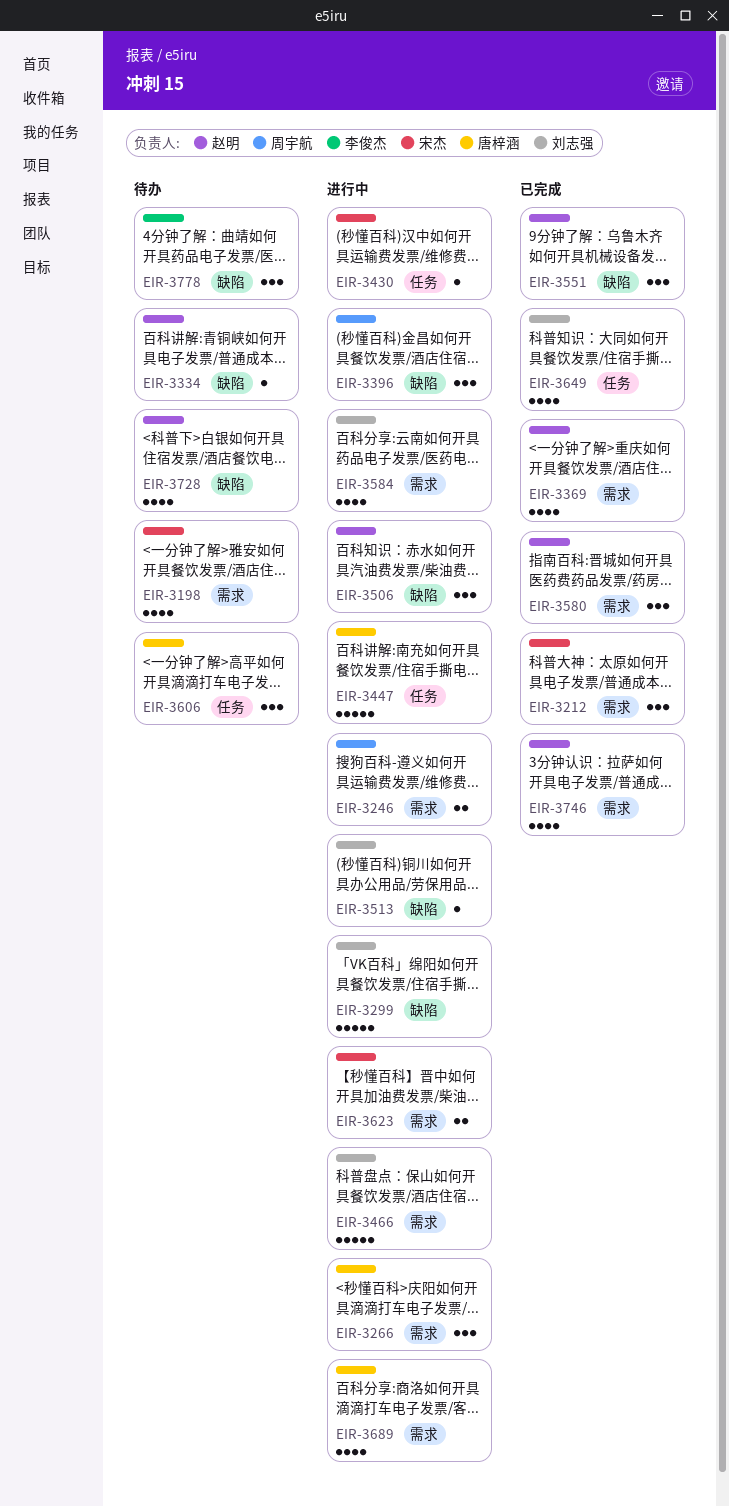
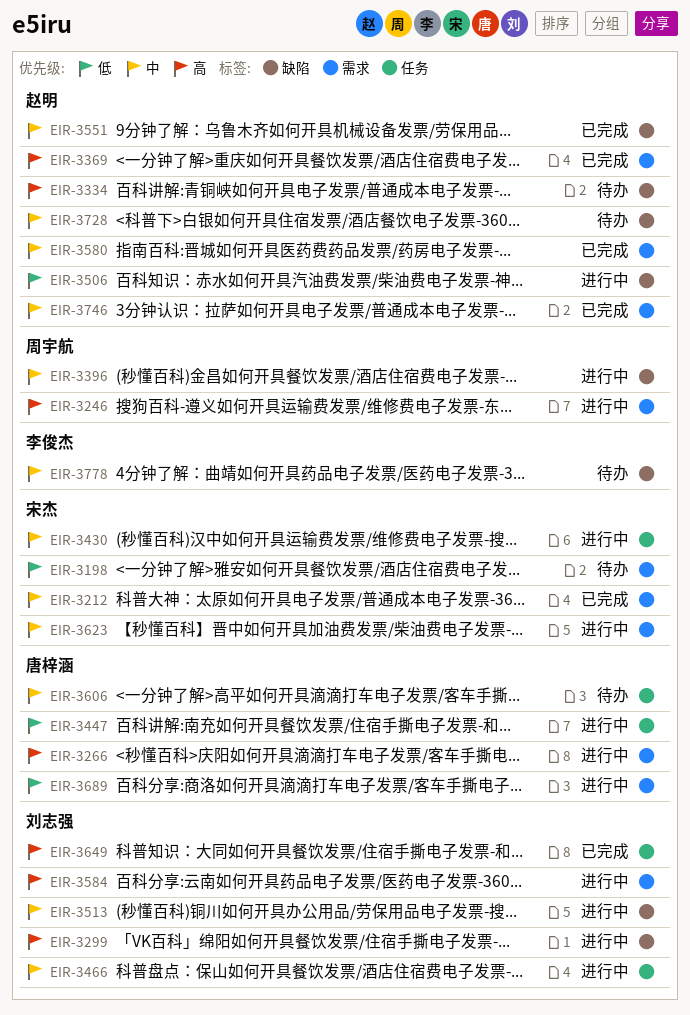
EIR-3466, label: 需求 -> 任务

